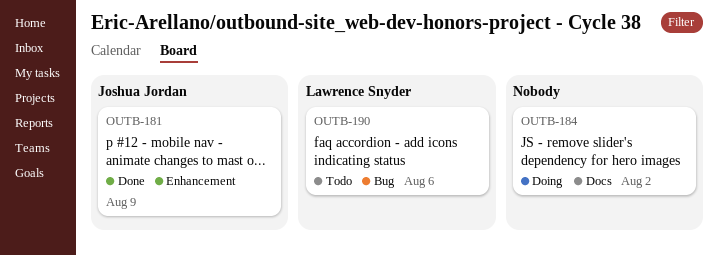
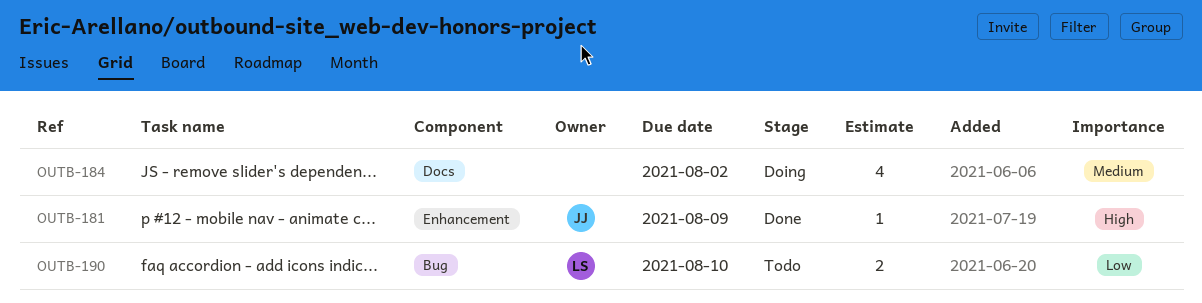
OUTB-190, due: Aug 6 -> Aug 10

